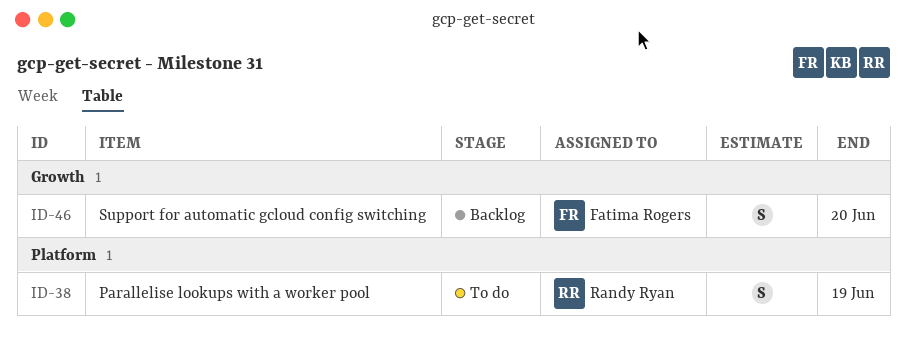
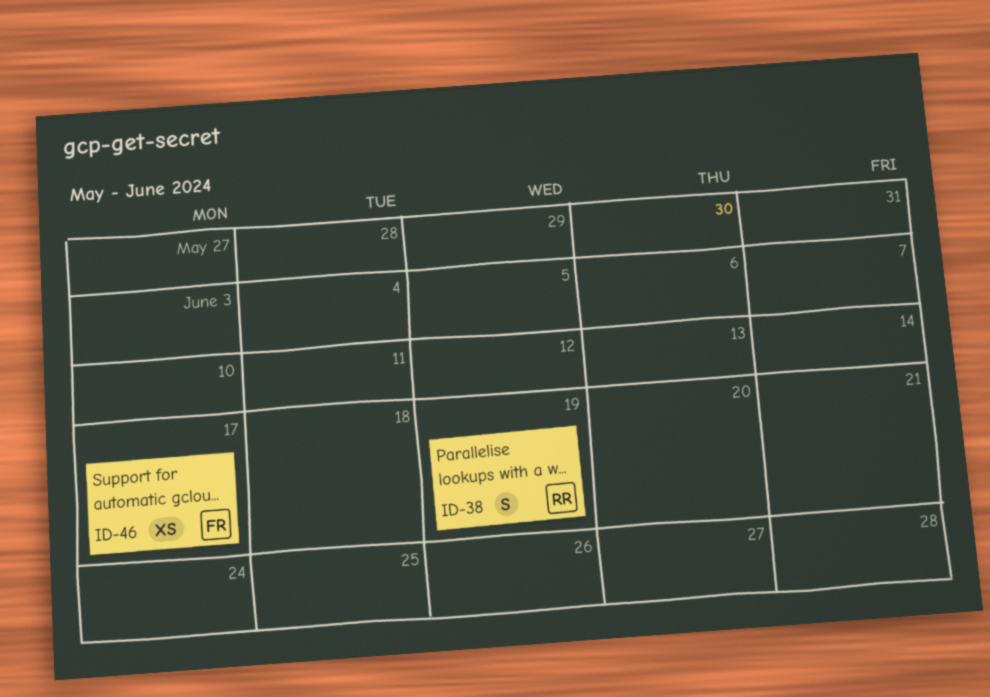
ID-46, estimate: S -> XS
ID-46, due: Jun 20 -> Jun 17

